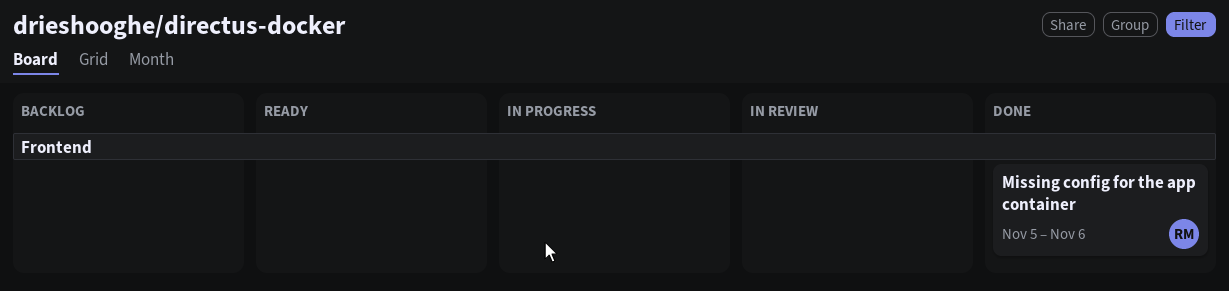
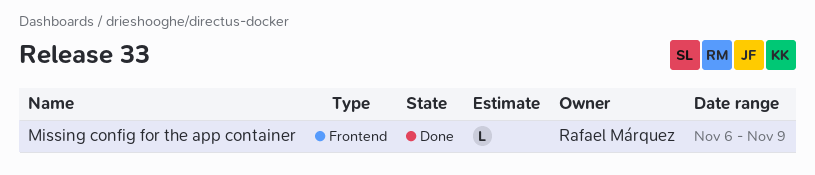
Missing config for the app container, start: Nov 5 -> Nov 6
Missing config for the app container, due: Nov 6 -> Nov 9

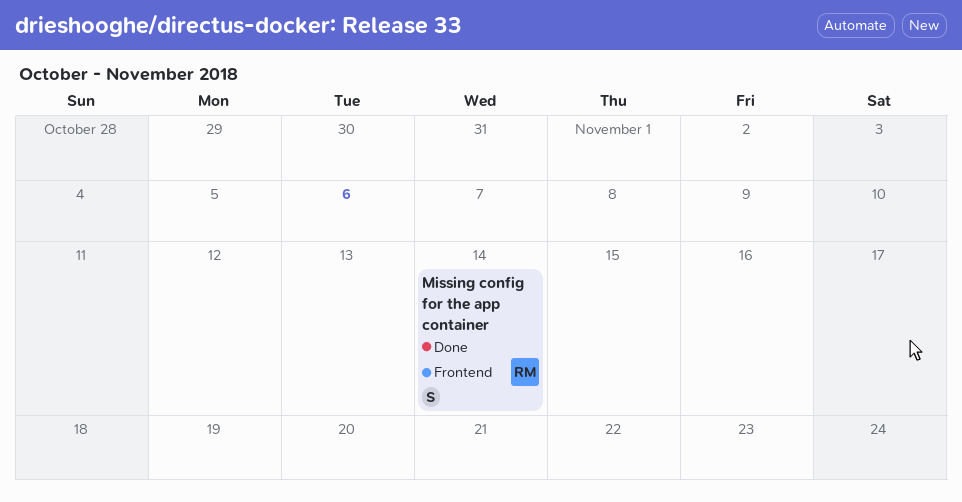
Missing config for the app container, estimate: L -> S
Missing config for the app container, due: Nov 9 -> Nov 14

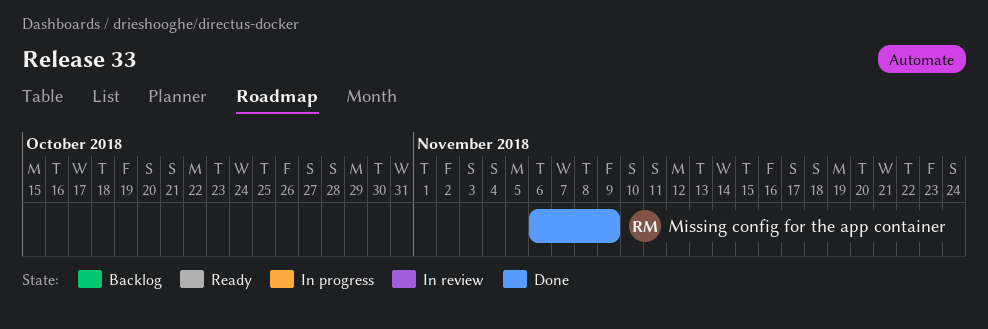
Missing config for the app container, due: Nov 14 -> Nov 9

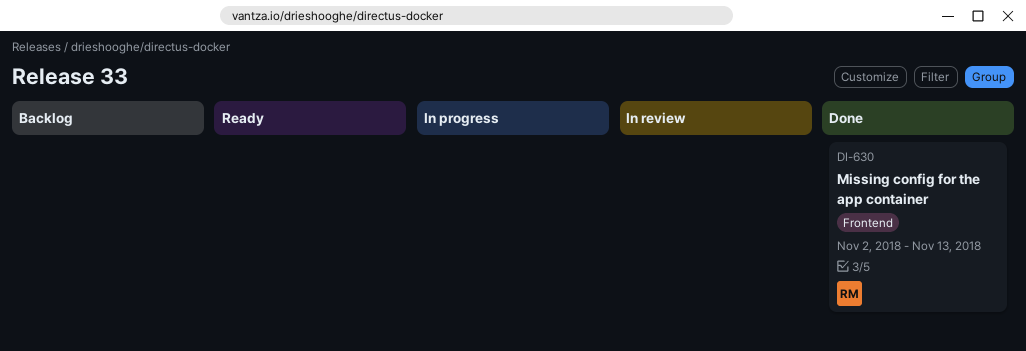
Missing config for the app container, start: Nov 6 -> Nov 2
Missing config for the app container, due: Nov 9 -> Nov 13

